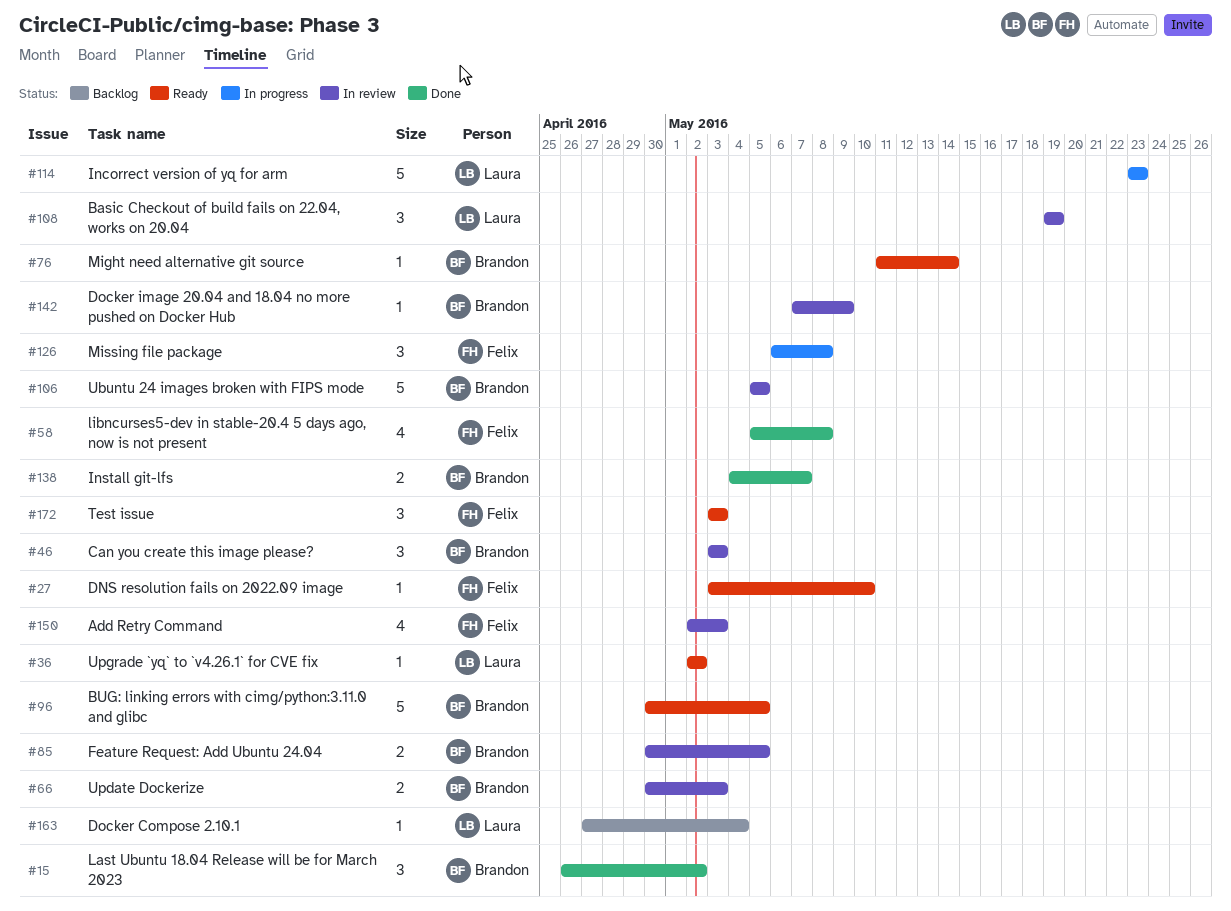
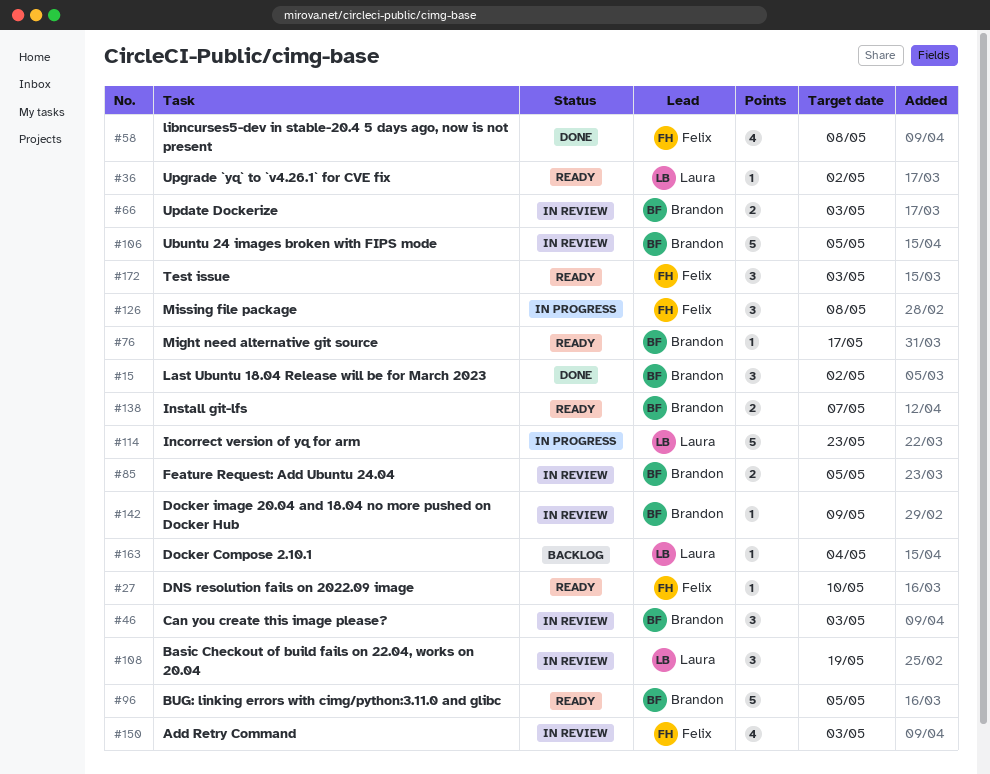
#76, due: May 14 -> May 17
#138, status: Done -> Ready

